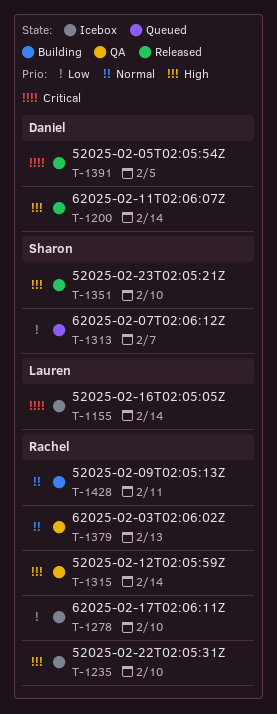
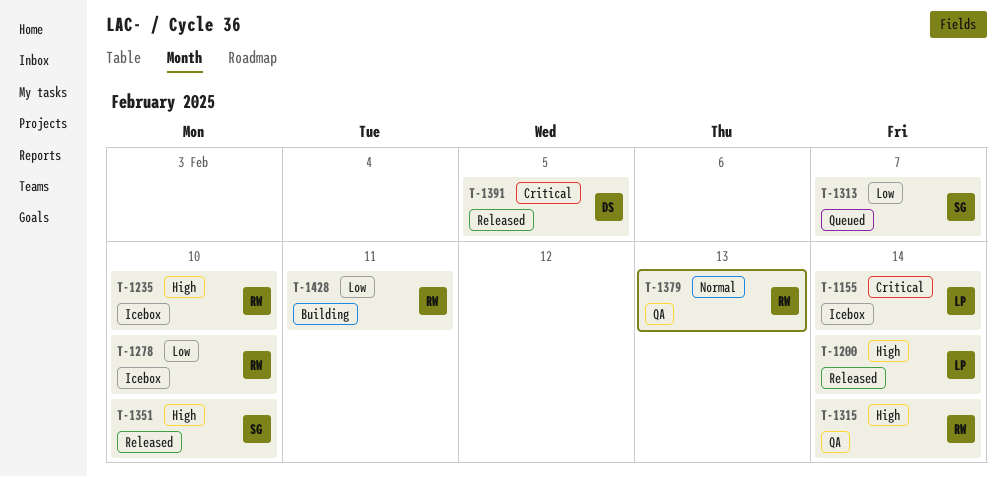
T-1200, owner: Daniel -> Lauren
T-1428, priority: Normal -> Low

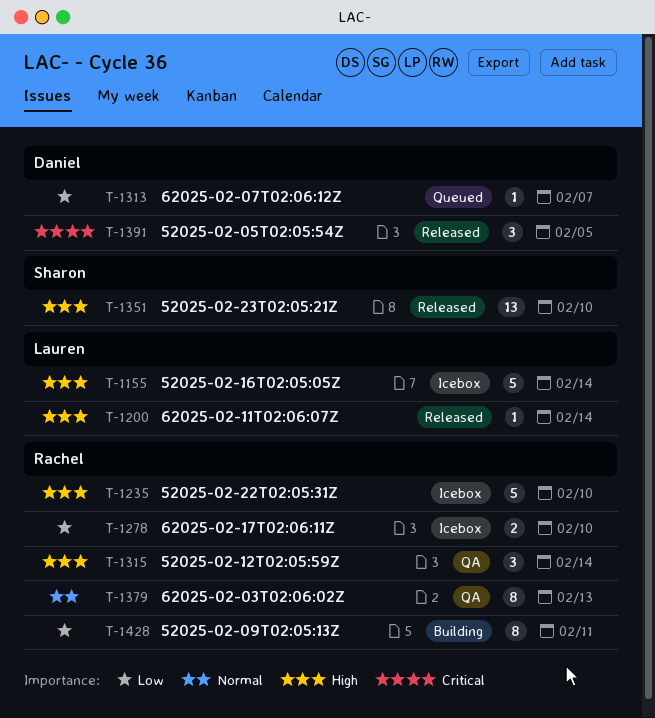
T-1155, priority: Critical -> High
T-1313, owner: Sharon -> Daniel

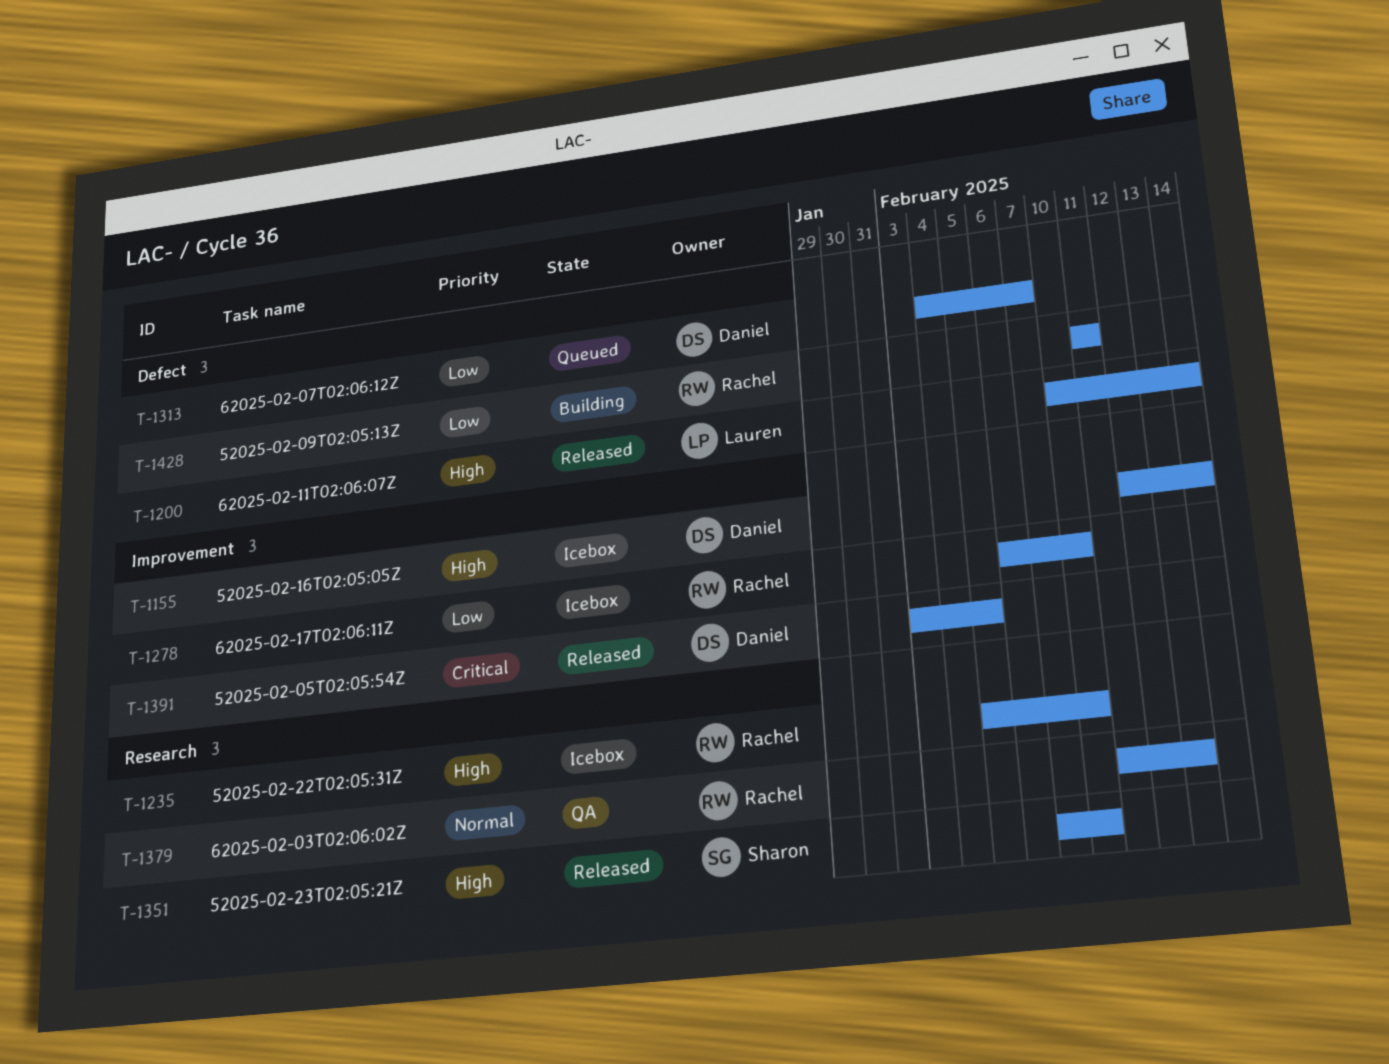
T-1155, owner: Lauren -> Daniel
T-1315: present -> none

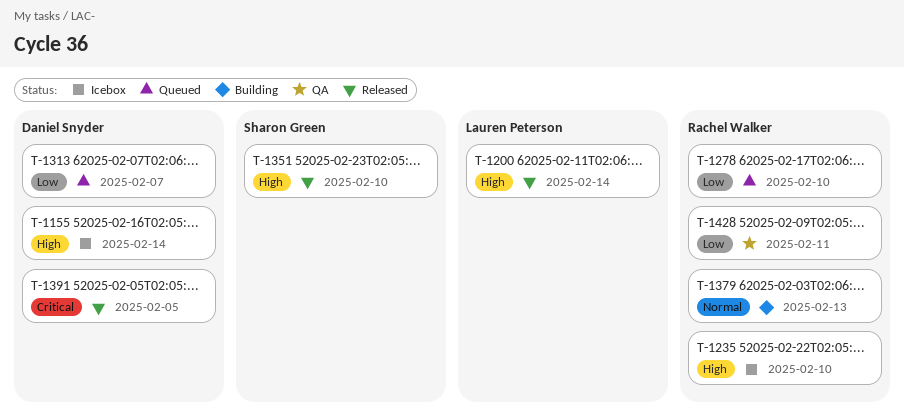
T-1278, status: Icebox -> Queued
T-1379, status: QA -> Building
T-1428, status: Building -> QA

